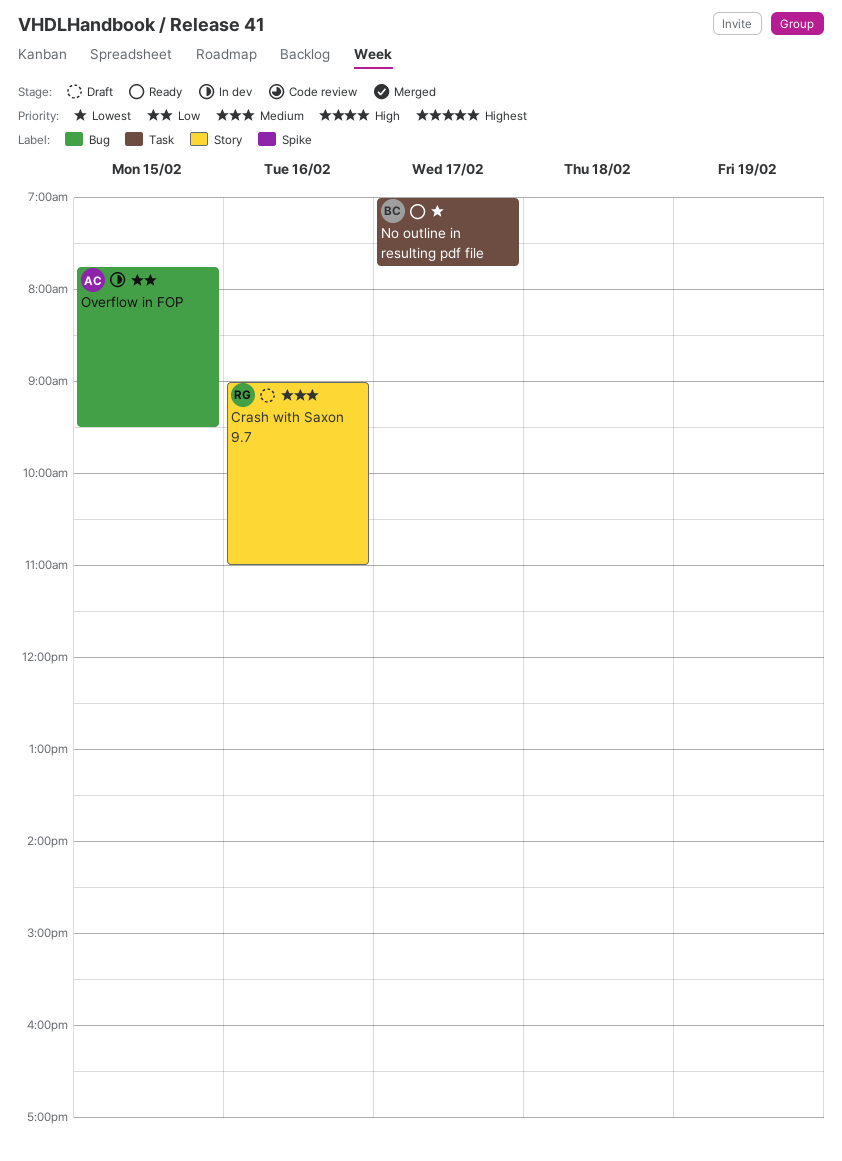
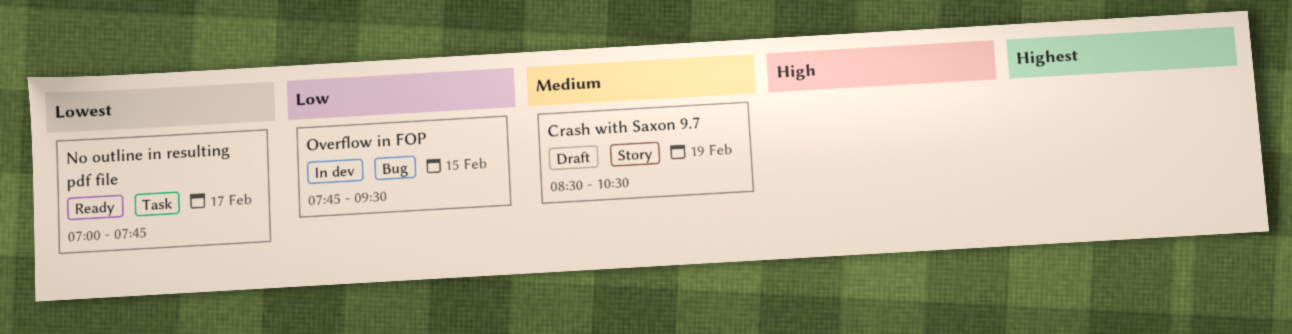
Crash with Saxon 9.7, day: Feb 16 -> Feb 19
Crash with Saxon 9.7, begins: 09:00 -> 08:30
Crash with Saxon 9.7, ends: 11:00 -> 10:30

